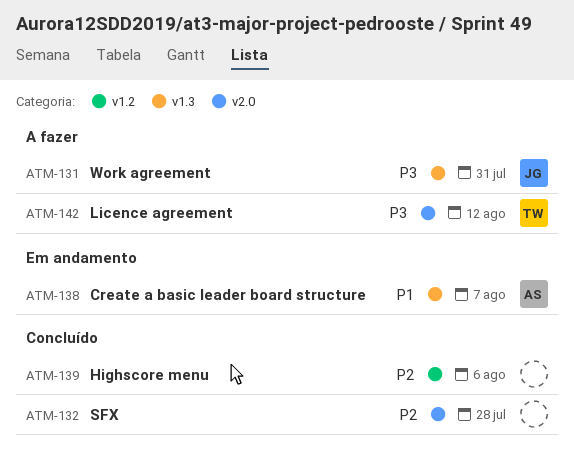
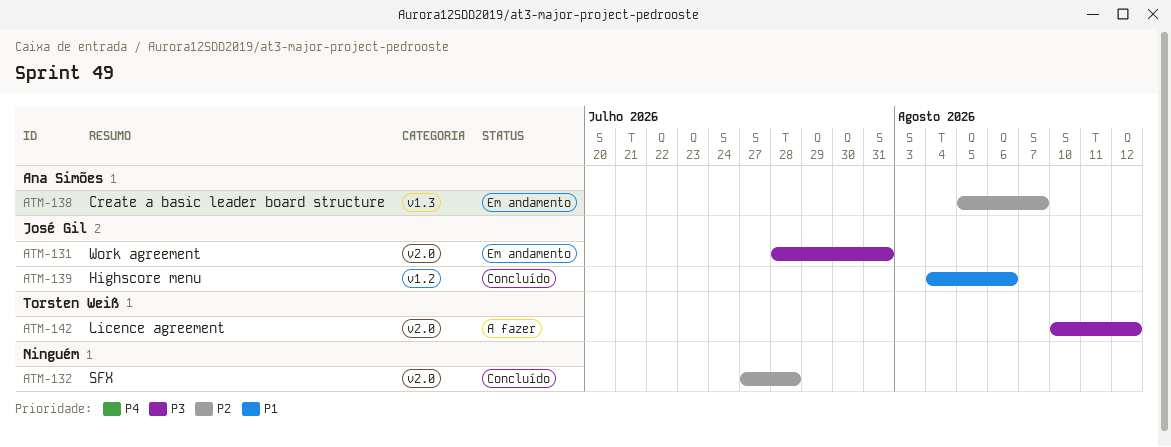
ATM-131, status: A fazer -> Em andamento
ATM-131, label: v1.3 -> v2.0
ATM-138, priority: P1 -> P2
ATM-139, owner: none -> José Gil
ATM-139, priority: P2 -> P1

